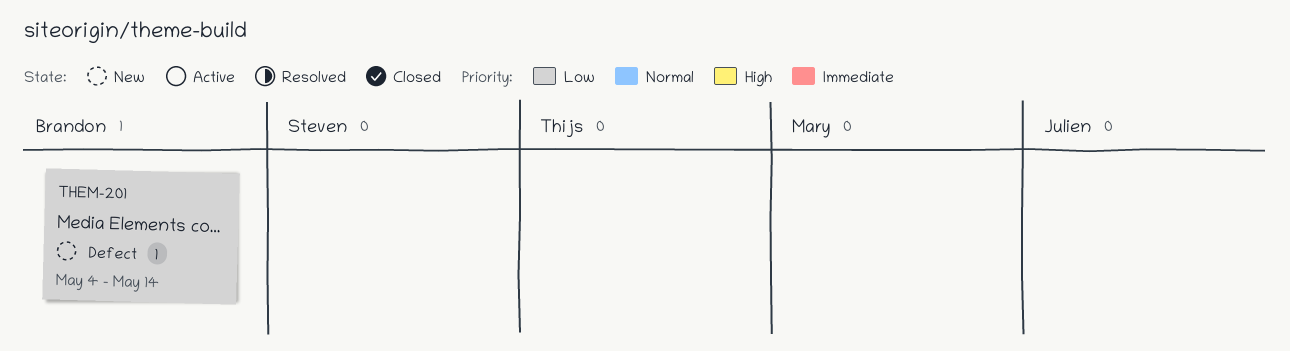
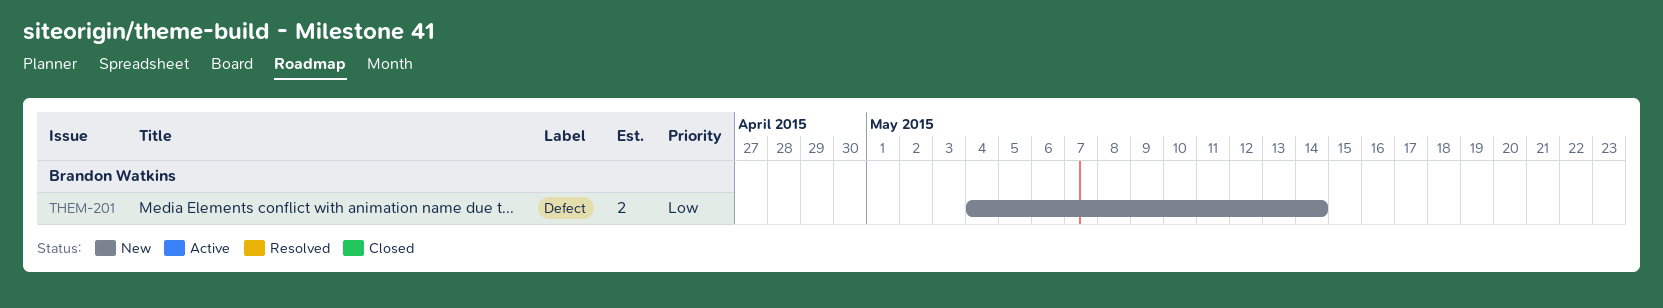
THEM-201, estimate: 1 -> 2

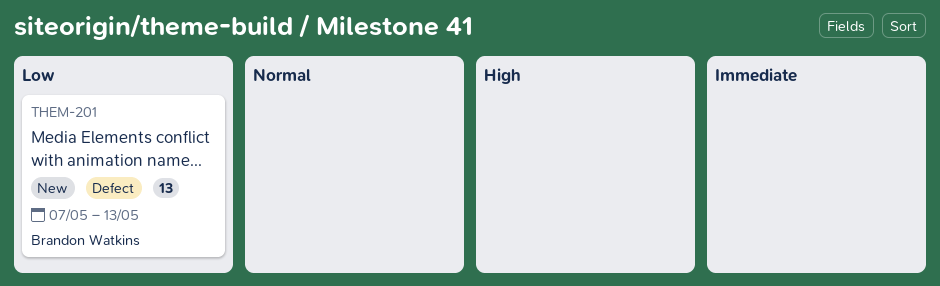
THEM-201, estimate: 2 -> 13
THEM-201, start: May 4 -> May 7
THEM-201, due: May 14 -> May 13

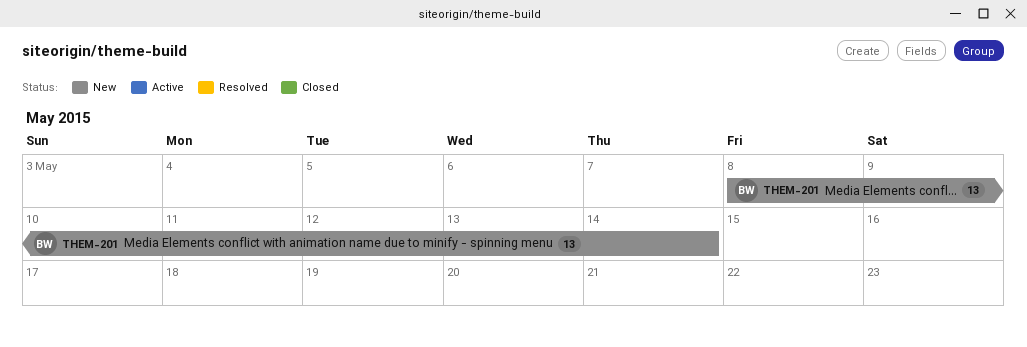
THEM-201, start: May 7 -> May 8
THEM-201, due: May 13 -> May 14

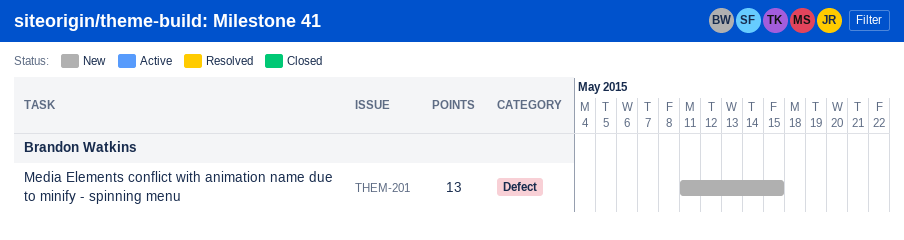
THEM-201, start: May 8 -> May 11
THEM-201, due: May 14 -> May 15

